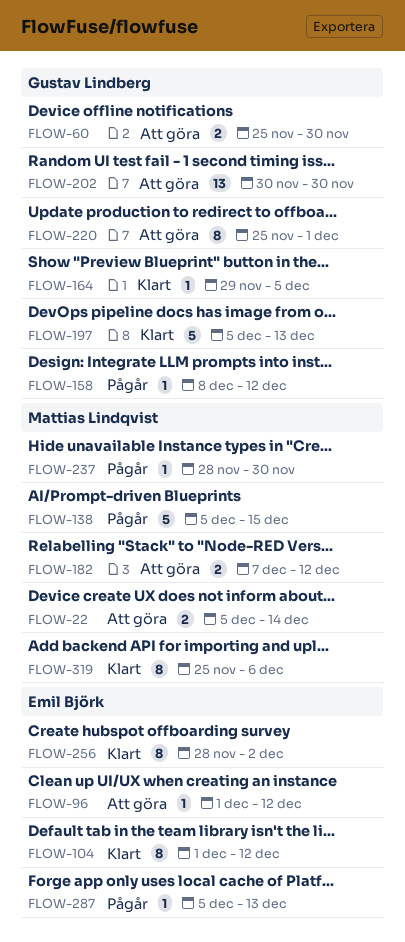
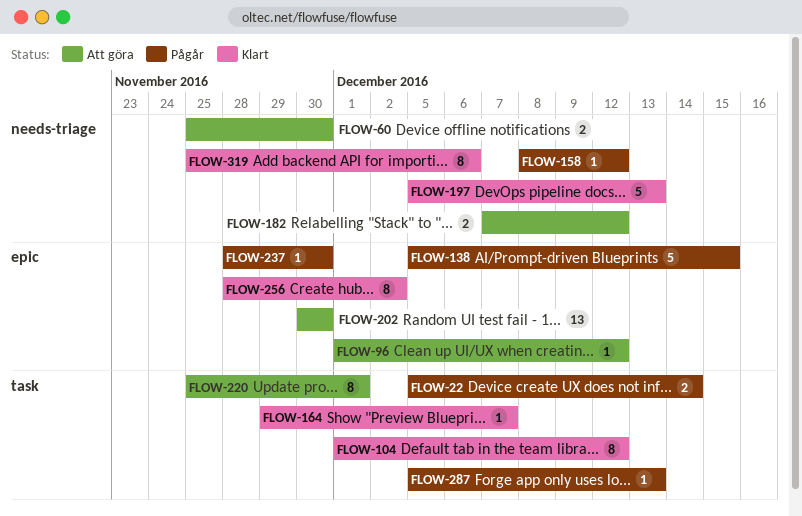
FLOW-22, status: Att göra -> Pågår
FLOW-164, due: Dec 5 -> Dec 7

